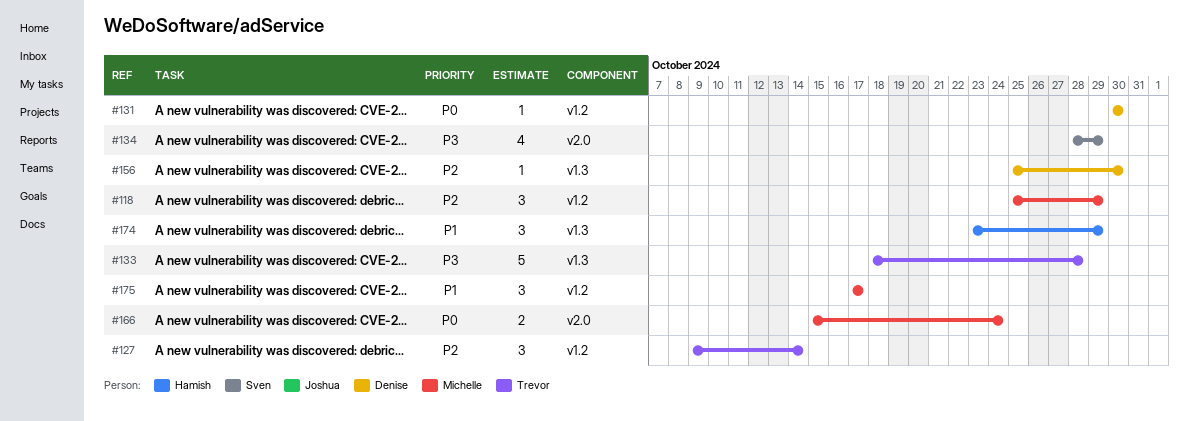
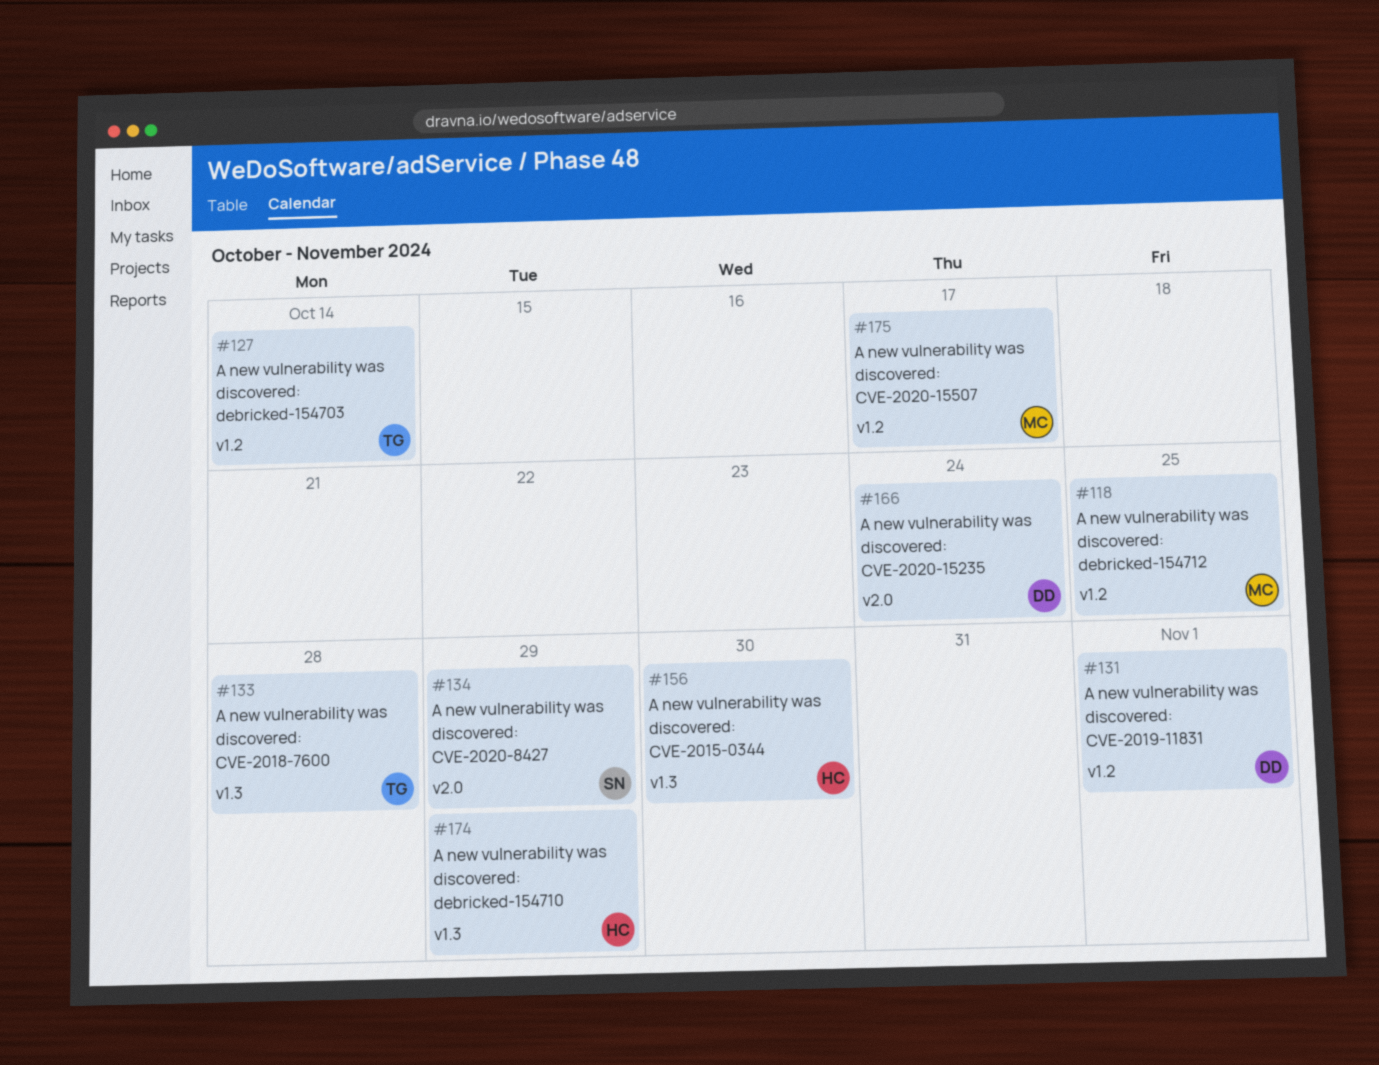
#118, due: Oct 29 -> Oct 25
#131, due: Oct 30 -> Nov 1
#156, owner: Denise -> Hamish
#166, owner: Michelle -> Denise

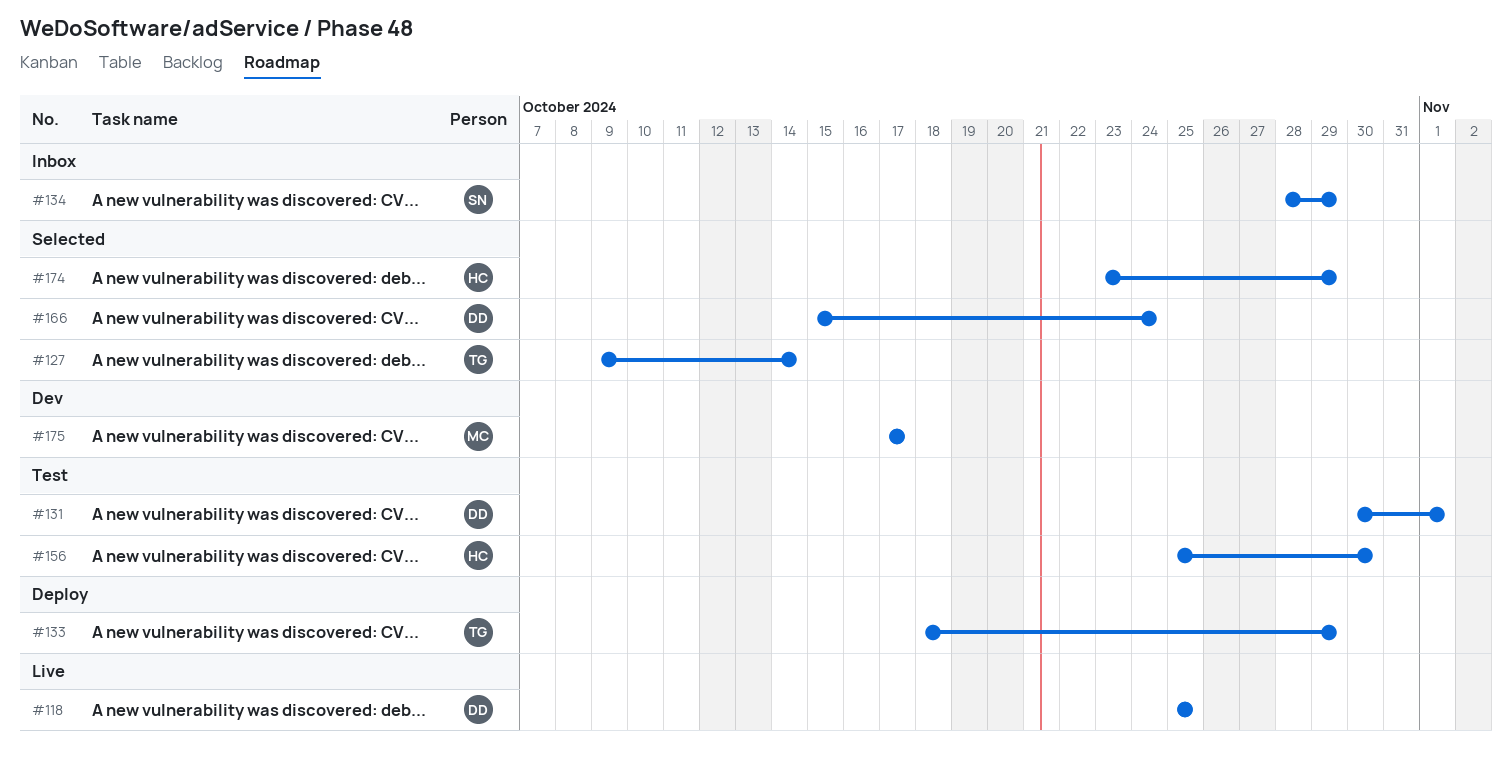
#118, owner: MC -> DD
#133, due: Oct 28 -> Oct 29

